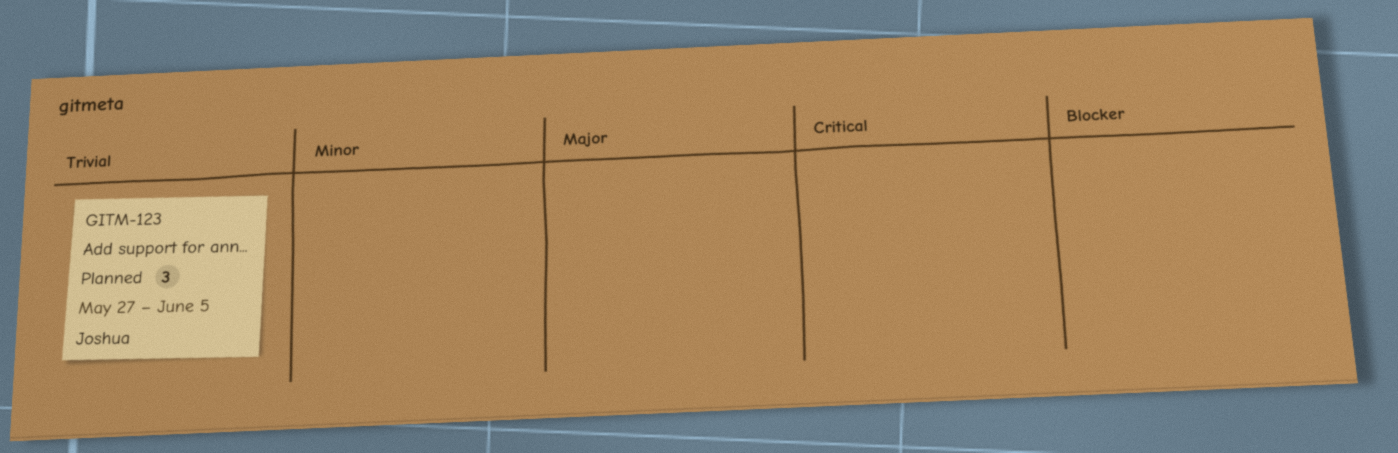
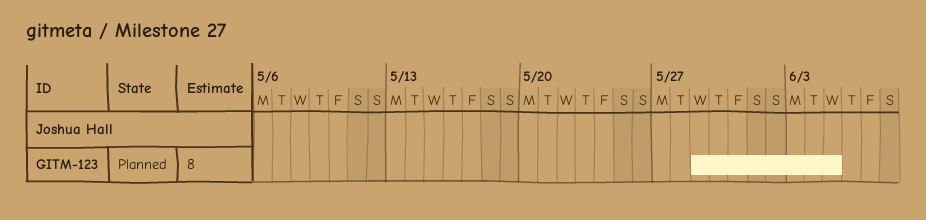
GITM-123, estimate: 3 -> 8
GITM-123, start: May 27 -> May 29

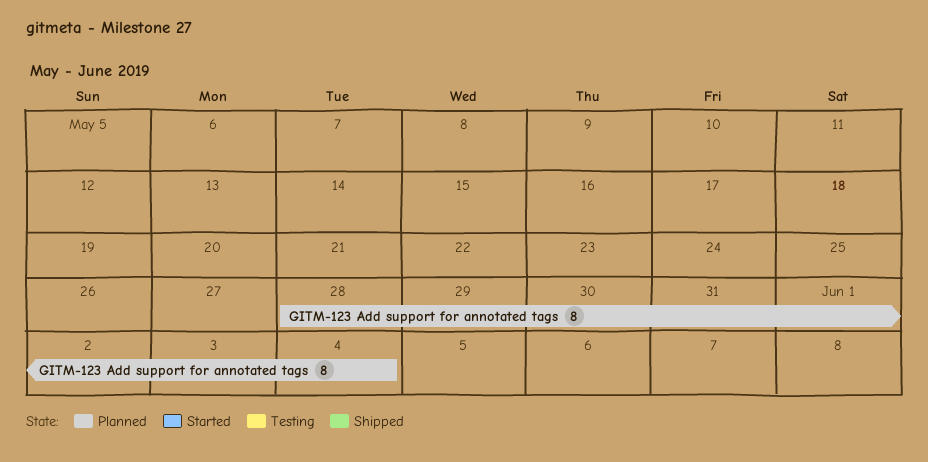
GITM-123, start: May 29 -> May 28
GITM-123, due: Jun 5 -> Jun 4

